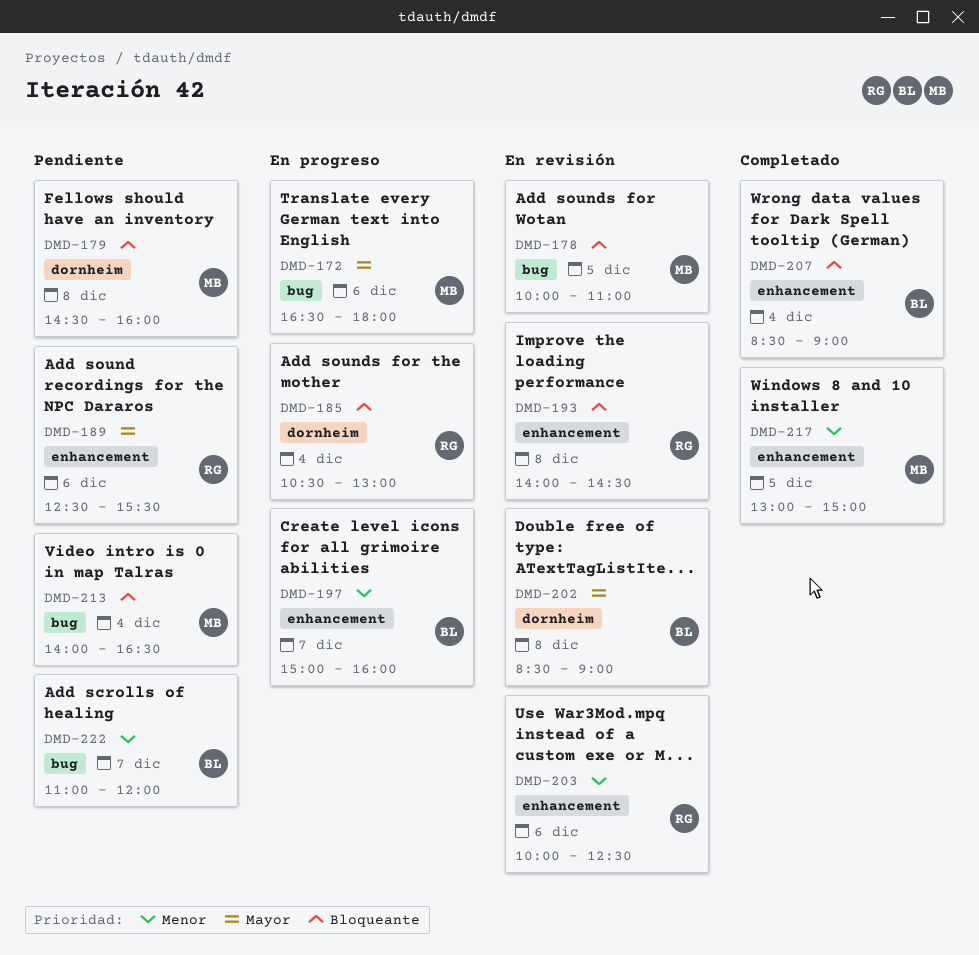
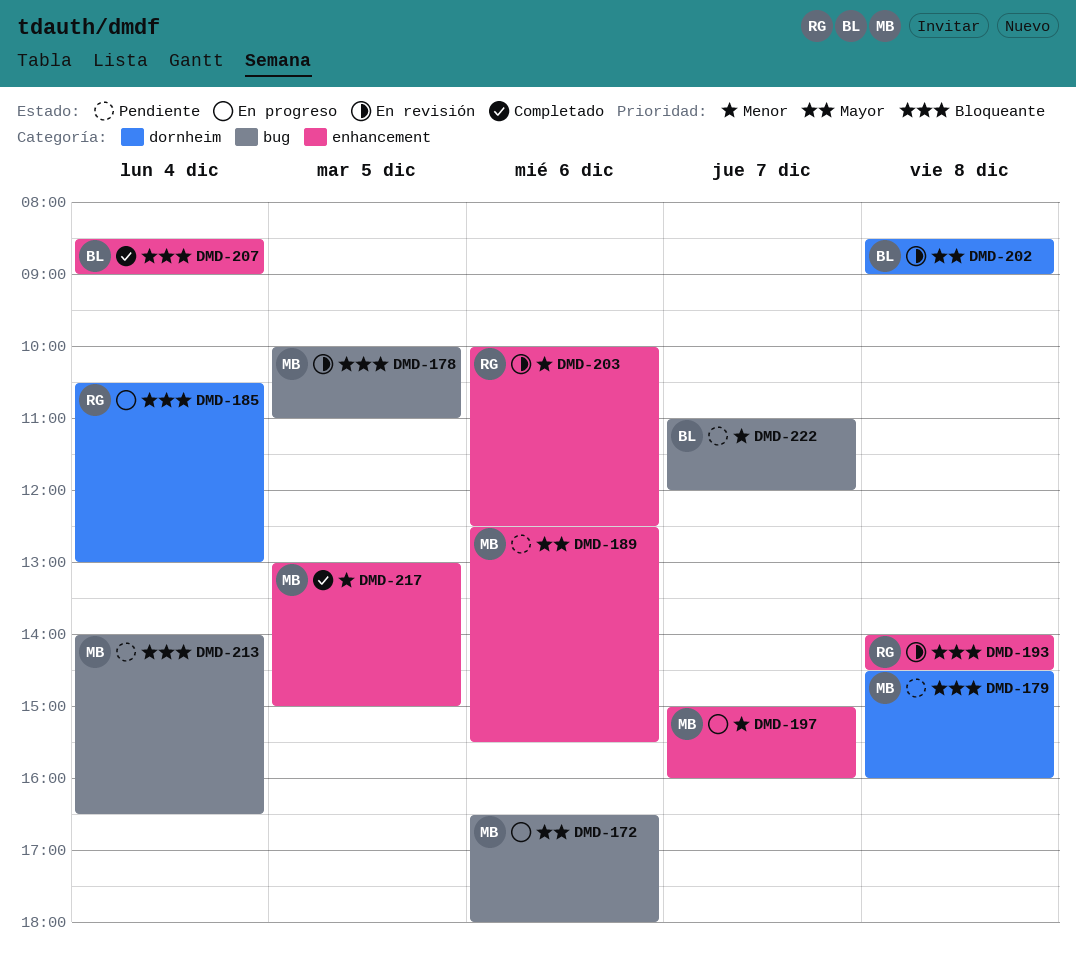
DMD-189, owner: RG -> MB
DMD-197, owner: BL -> MB

